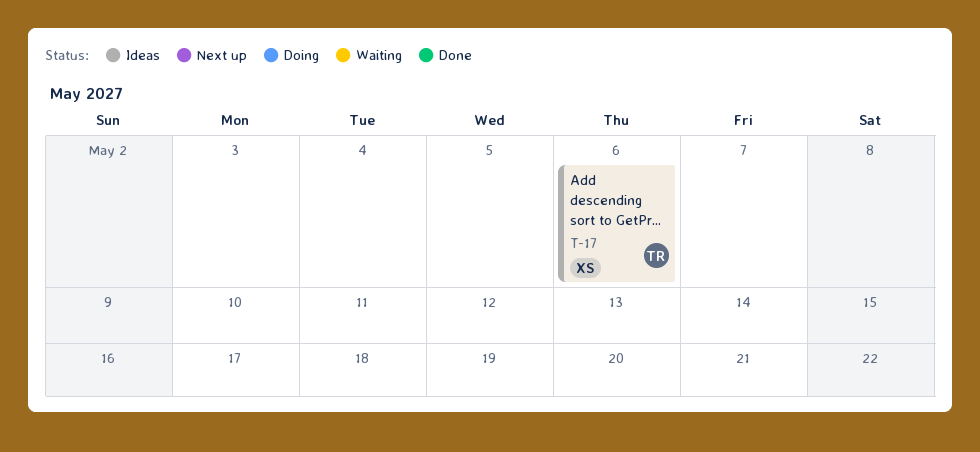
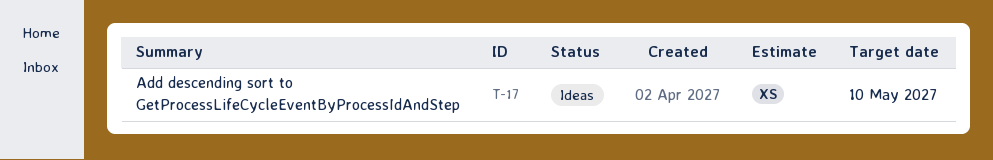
T-17, due: May 6 -> May 10

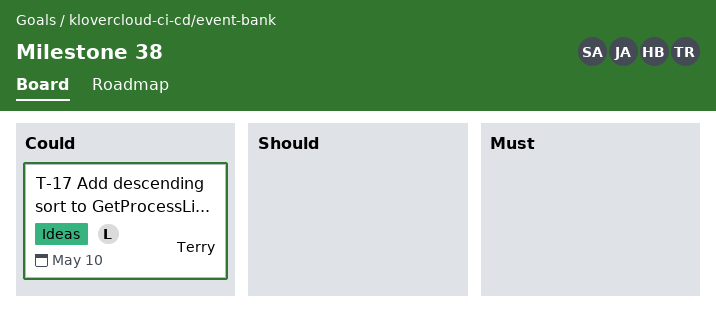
T-17, estimate: XS -> L

